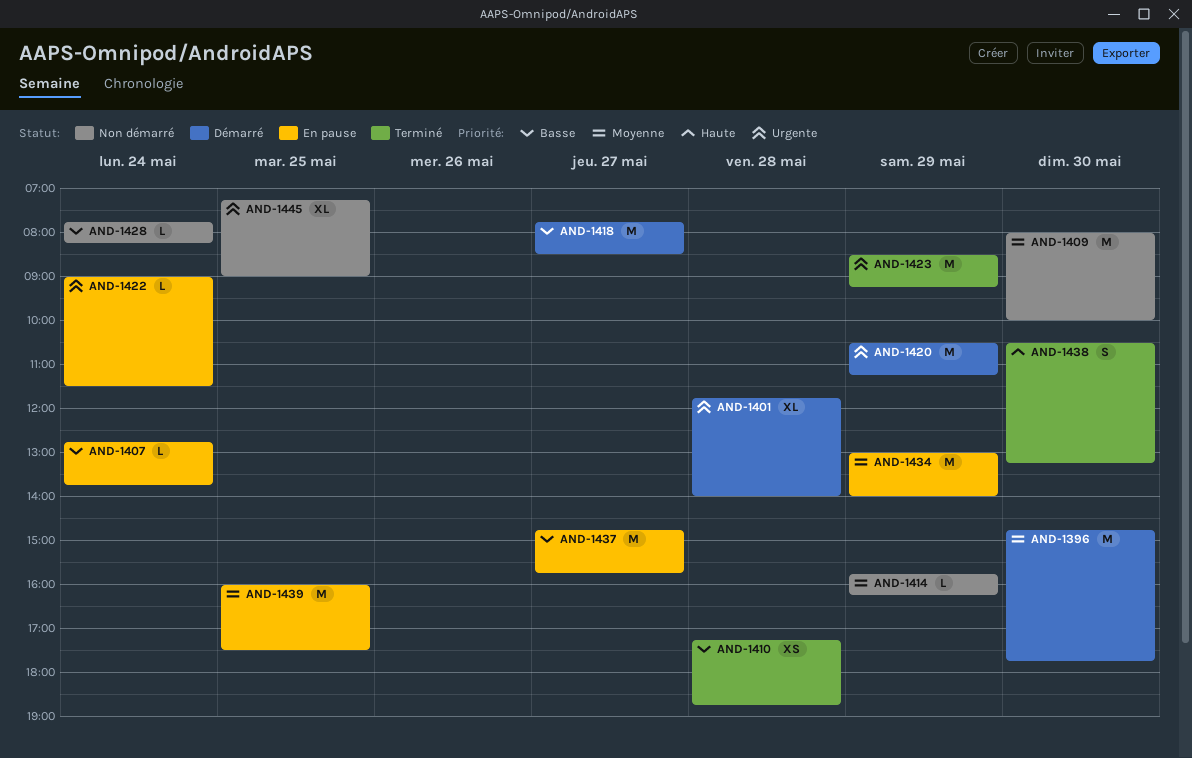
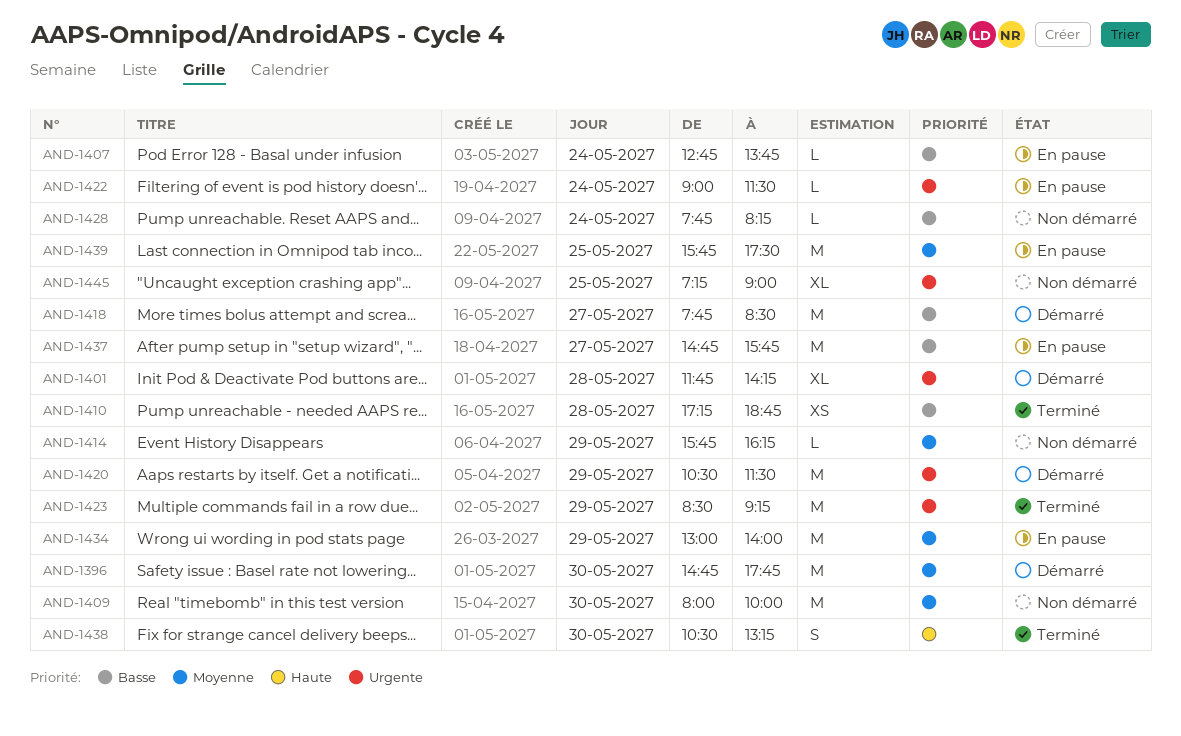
AND-1401, ends: 14:00 -> 14:15
AND-1420, ends: 11:15 -> 11:30
AND-1439, begins: 16:00 -> 15:45

